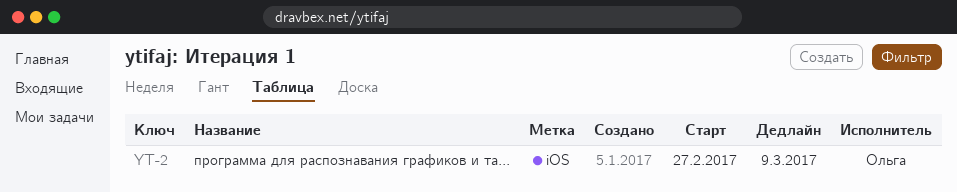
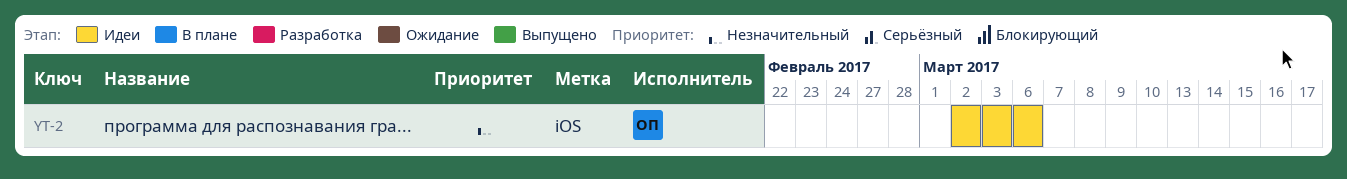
YT-2, start: Feb 27 -> Mar 2
YT-2, due: Mar 9 -> Mar 6

